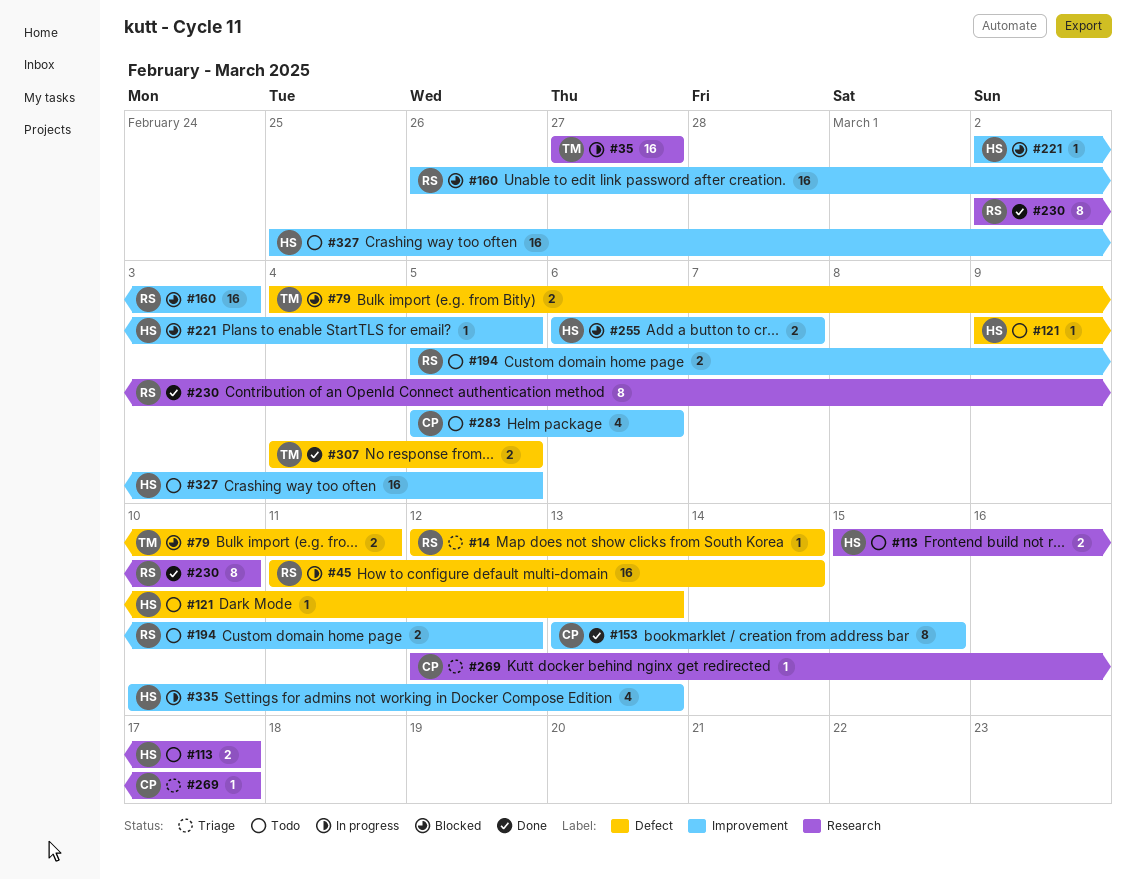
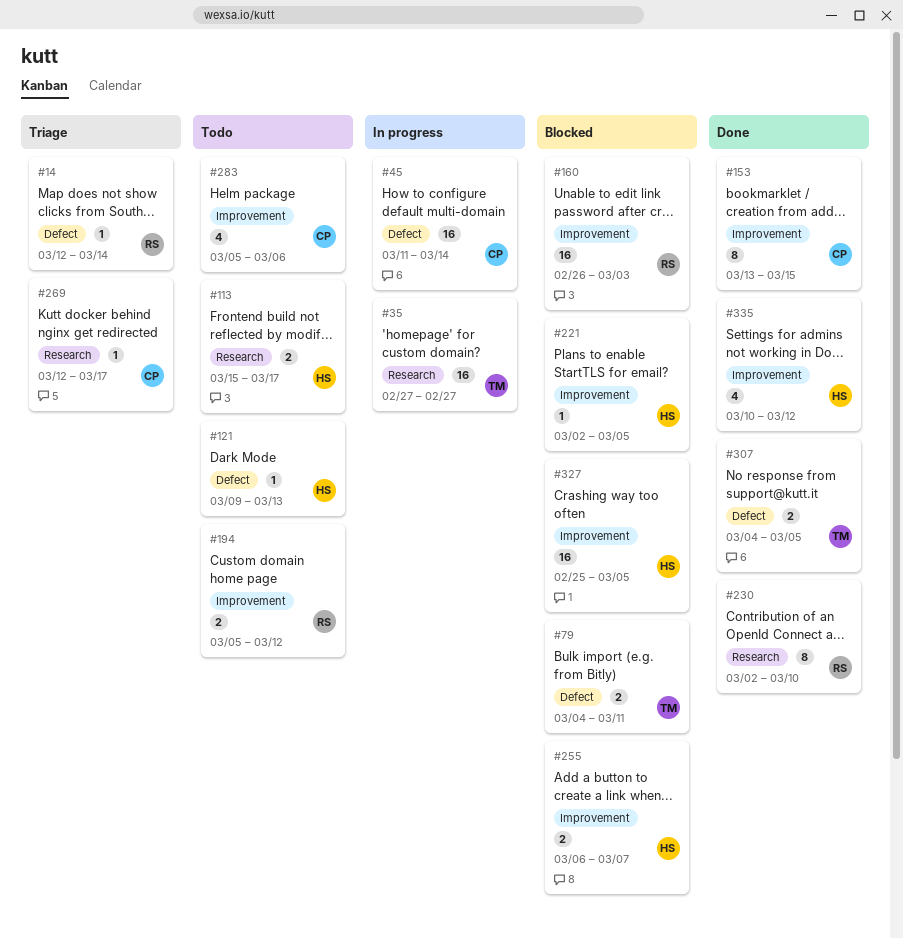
#45, owner: RS -> CP
#327, status: Todo -> Blocked
#335, status: In progress -> Done
#335, due: Mar 13 -> Mar 12

